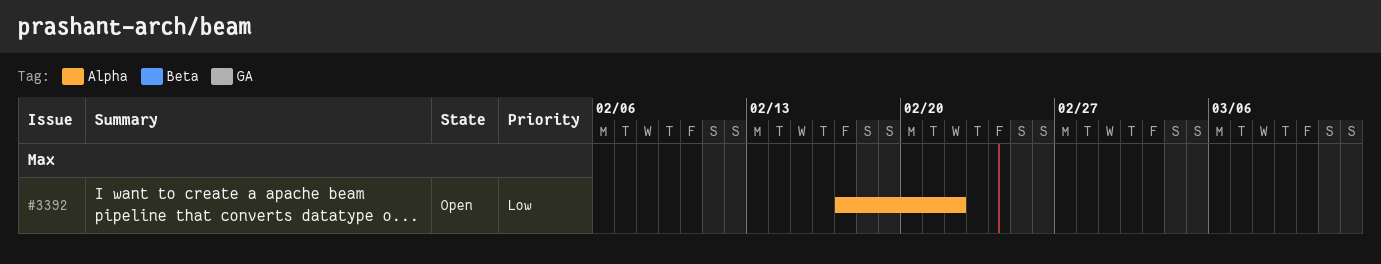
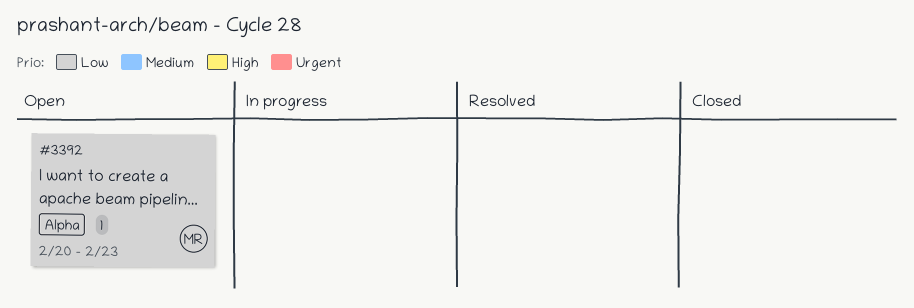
#3392, start: Feb 17 -> Feb 20
#3392, due: Feb 22 -> Feb 23

